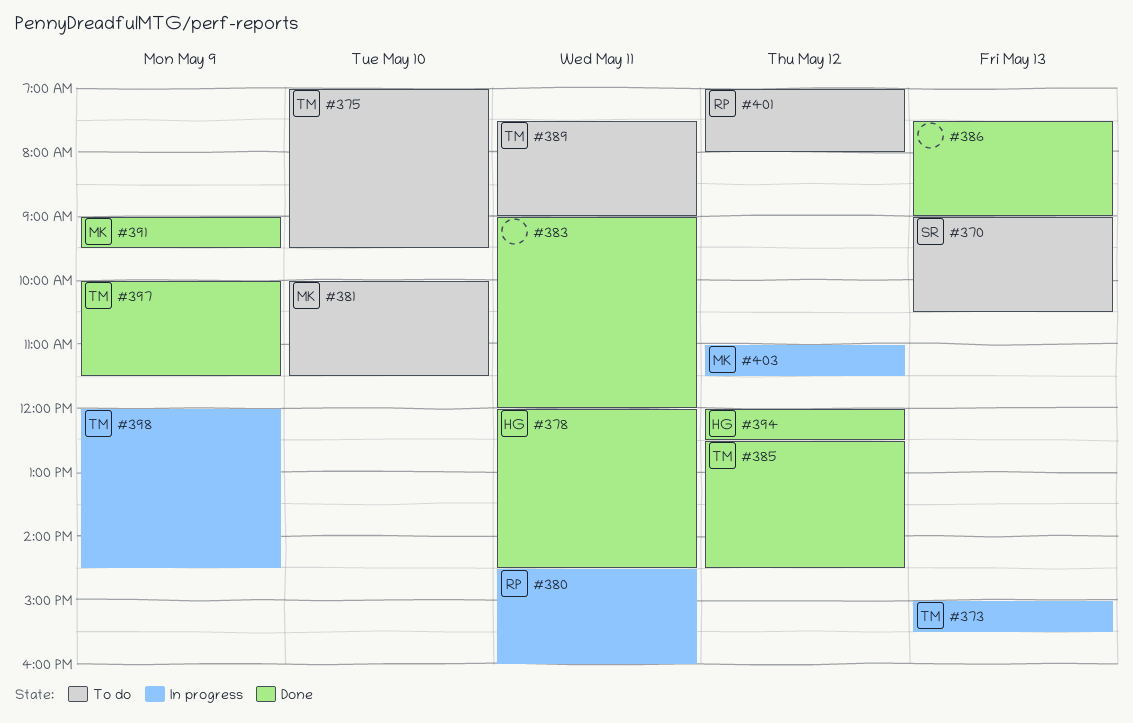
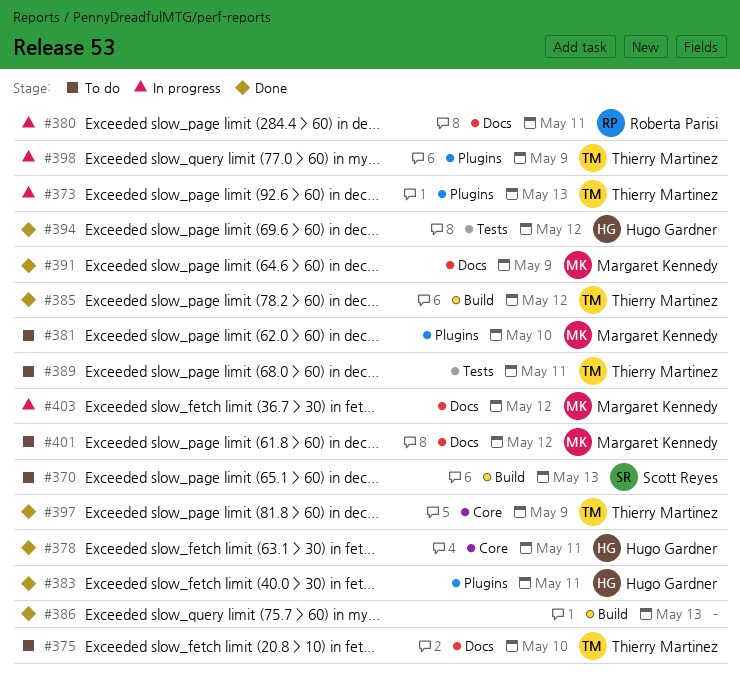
#383, owner: none -> Hugo Gardner
#401, owner: Roberta Parisi -> Margaret Kennedy

